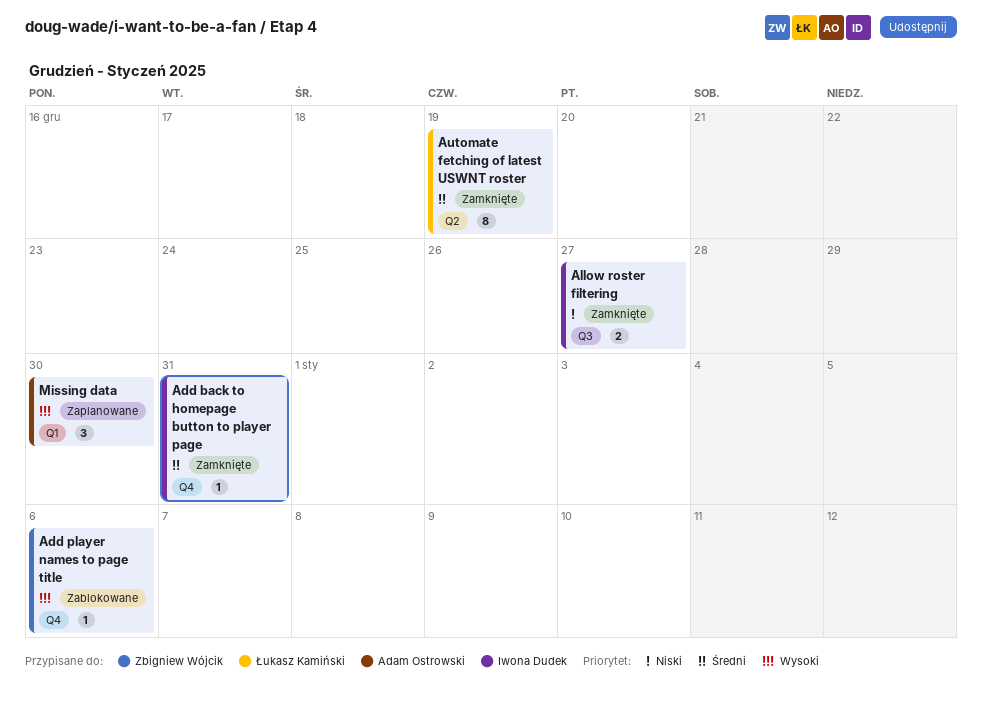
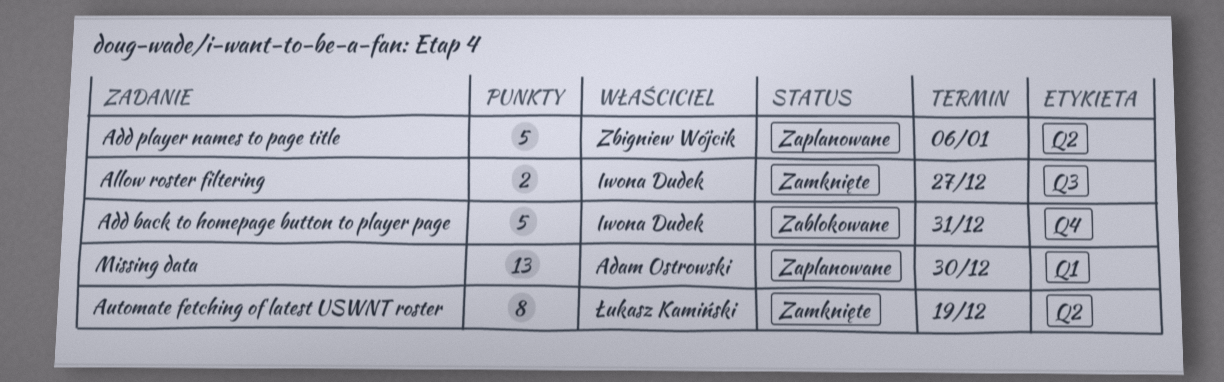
Add back to homepage button to player page, status: Zamknięte -> Zablokowane
Add back to homepage button to player page, estimate: 1 -> 5
Add player names to page title, status: Zablokowane -> Zaplanowane
Add player names to page title, label: Q4 -> Q2
Add player names to page title, estimate: 1 -> 5
Missing data, estimate: 3 -> 13

